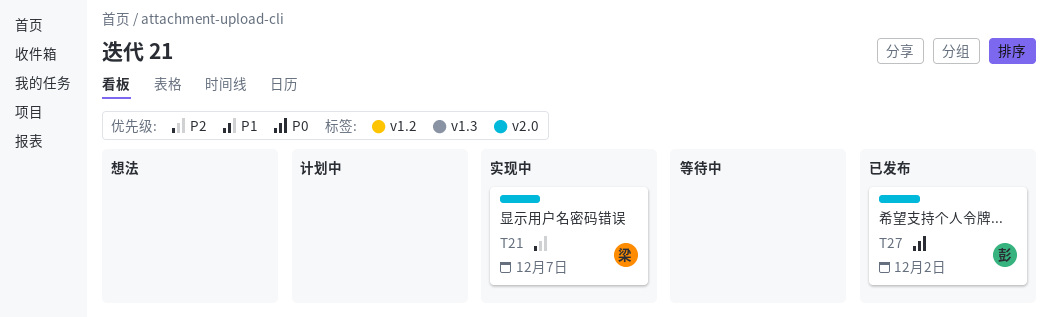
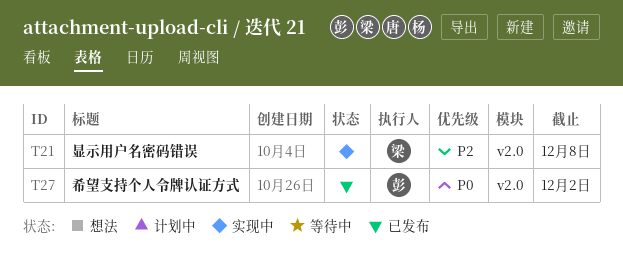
T21, due: Dec 7 -> Dec 8

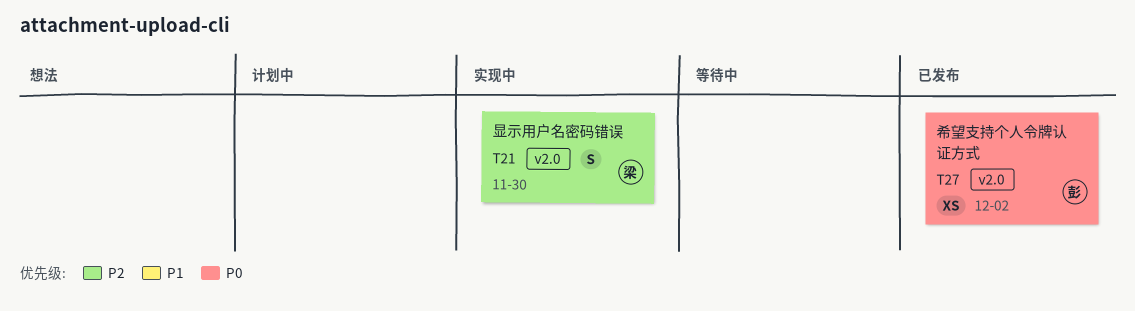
T21, due: Dec 8 -> Nov 30

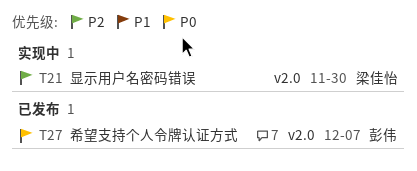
T27, due: Dec 2 -> Dec 7

